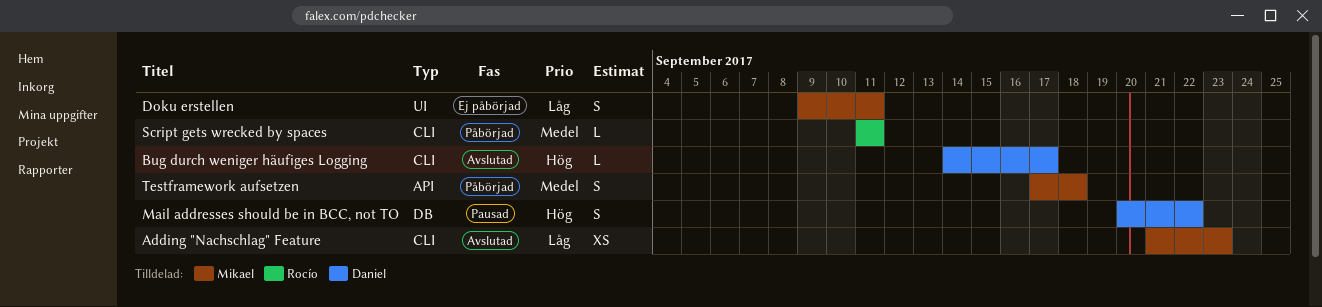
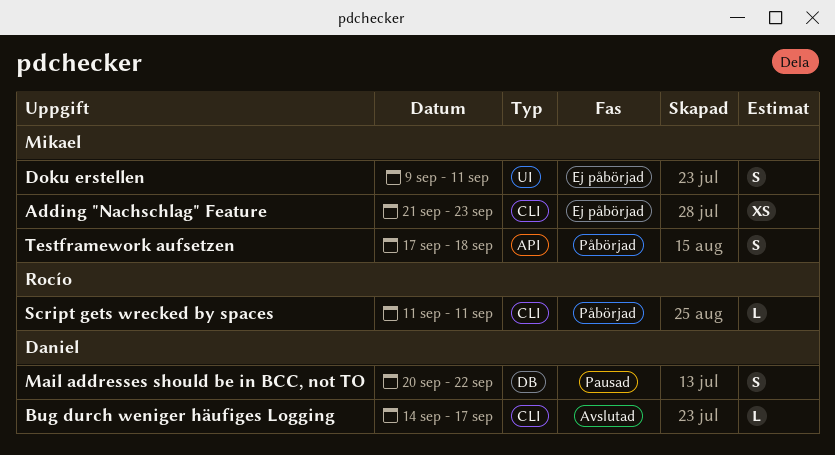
Adding "Nachschlag" Feature, status: Avslutad -> Ej påbörjad

